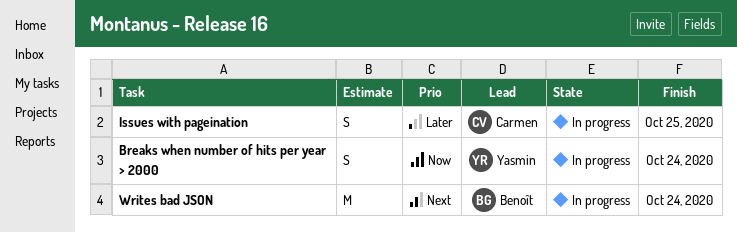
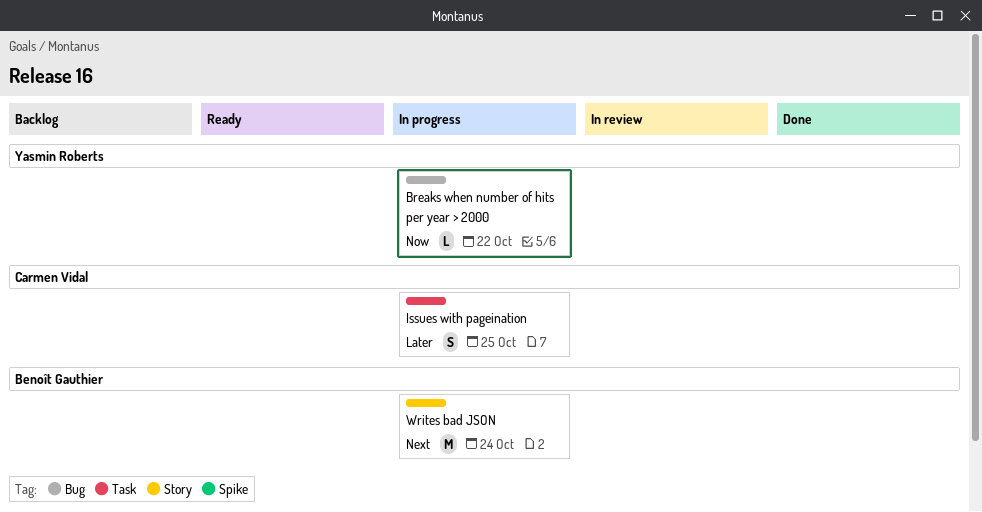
Breaks when number of hits per year > 2000, estimate: S -> L
Breaks when number of hits per year > 2000, due: Oct 24 -> Oct 22

